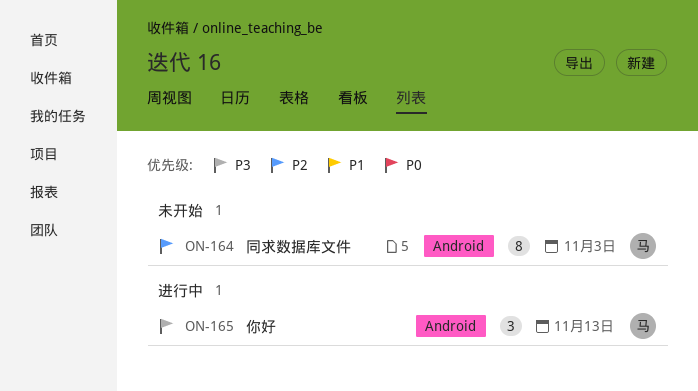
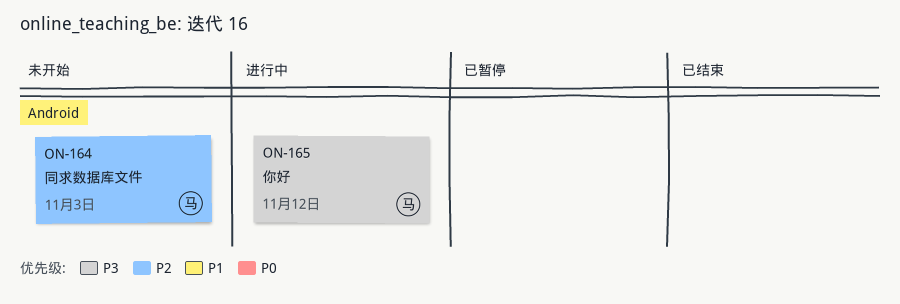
ON-165, due: Nov 13 -> Nov 12

